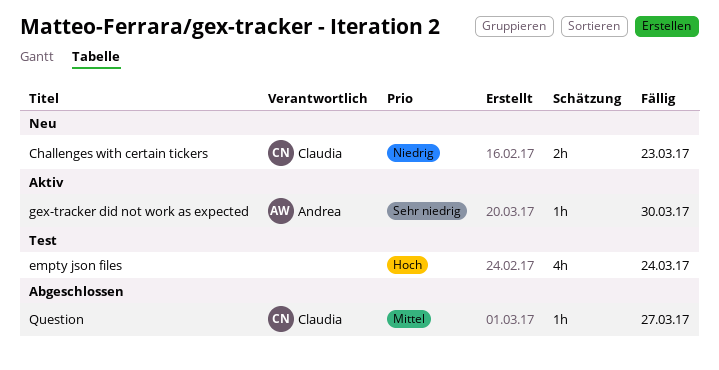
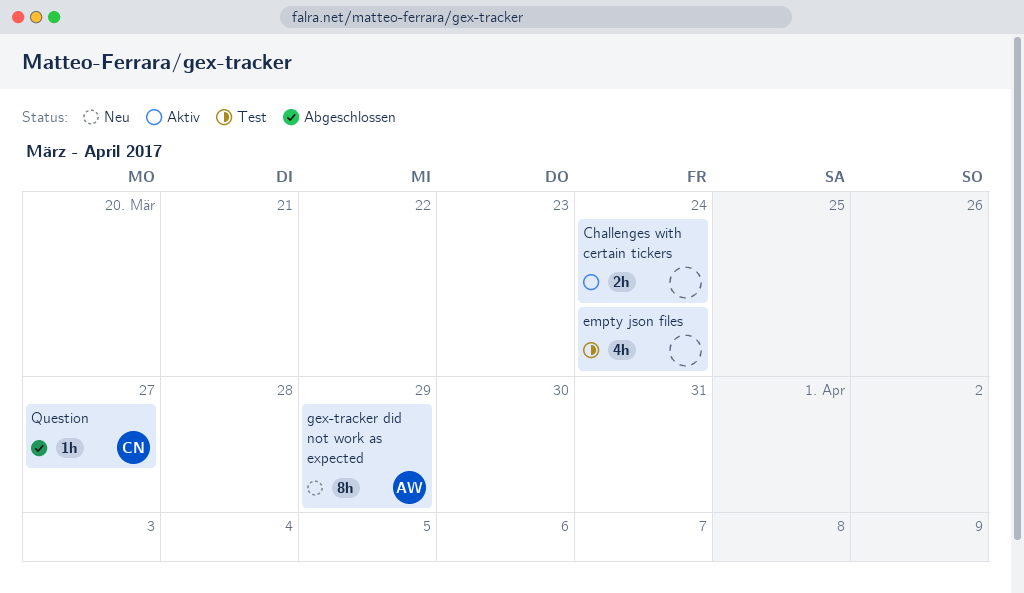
Challenges with certain tickers, status: Neu -> Aktiv
Challenges with certain tickers, owner: Claudia -> none
Challenges with certain tickers, due: Mar 23 -> Mar 24
gex-tracker did not work as expected, status: Aktiv -> Neu
gex-tracker did not work as expected, estimate: 1h -> 8h
gex-tracker did not work as expected, due: Mar 30 -> Mar 29

